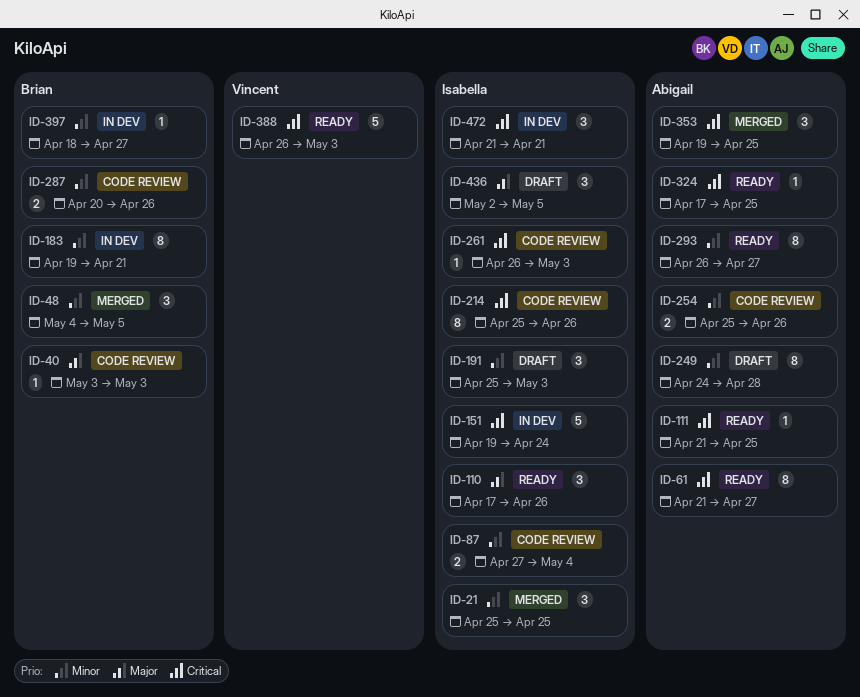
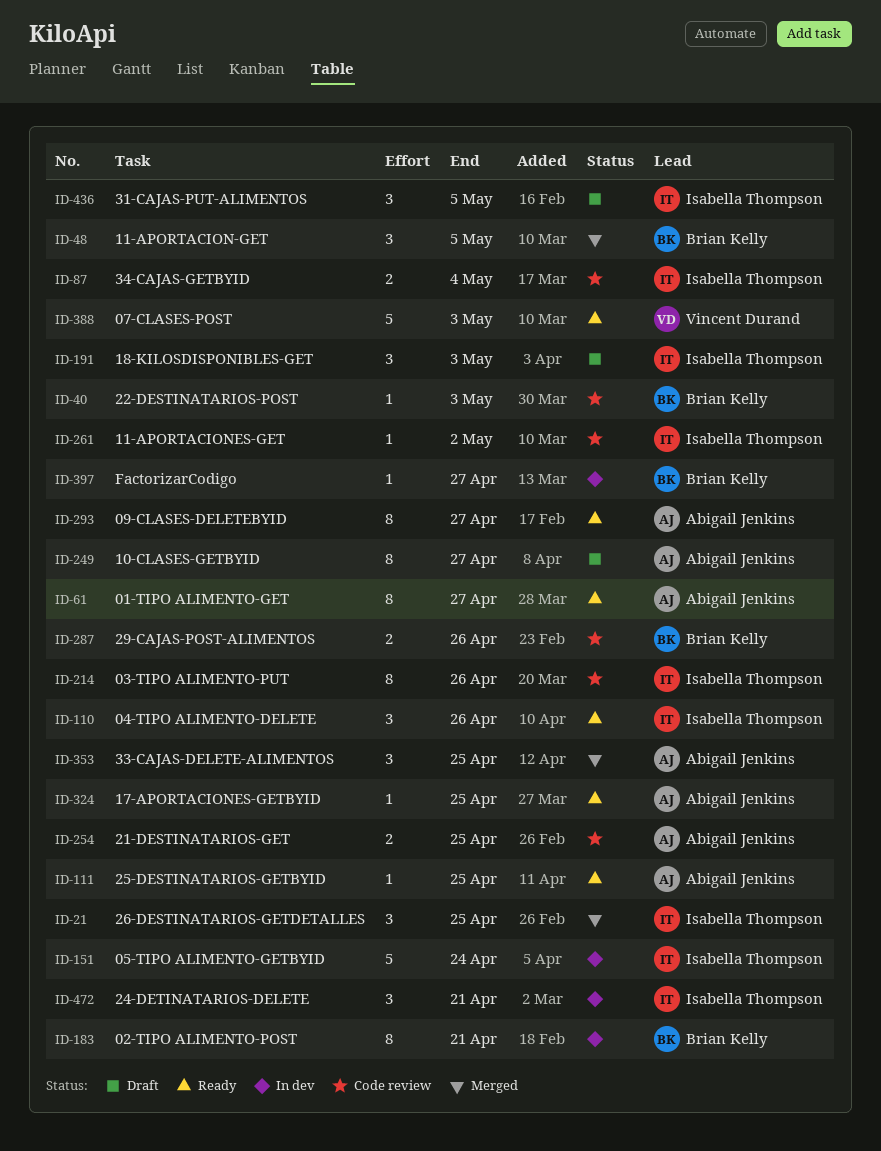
ID-249, due: Apr 28 -> Apr 27
ID-254, due: Apr 26 -> Apr 25
ID-261, due: May 3 -> May 2

